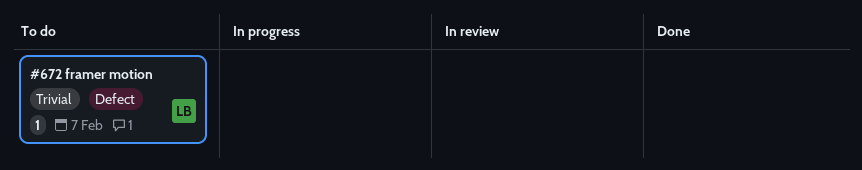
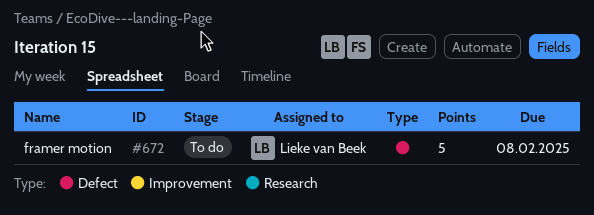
#672, estimate: 1 -> 5
#672, due: Feb 7 -> Feb 8

